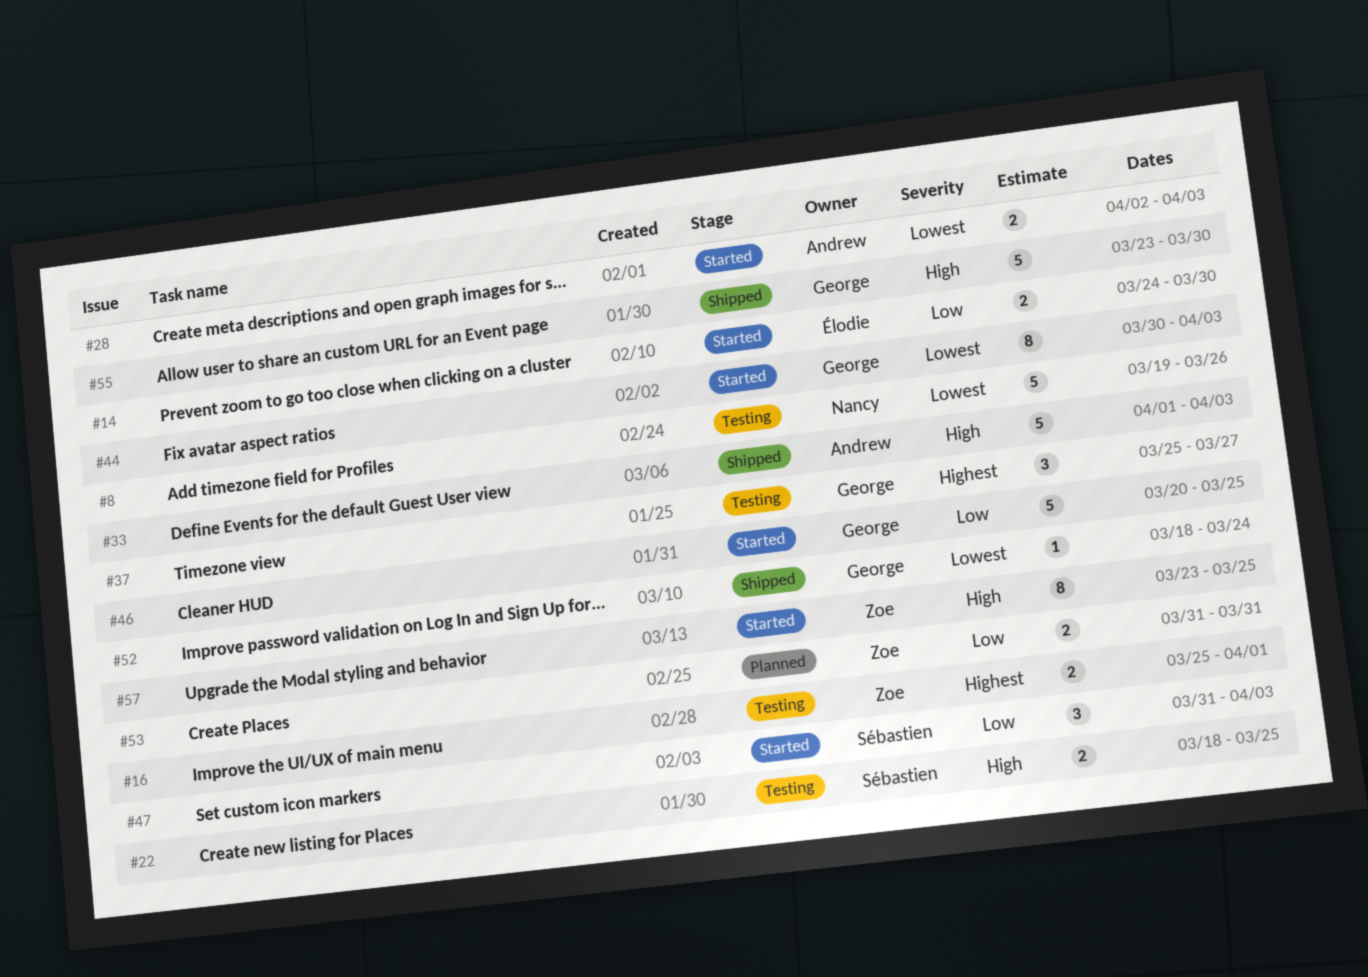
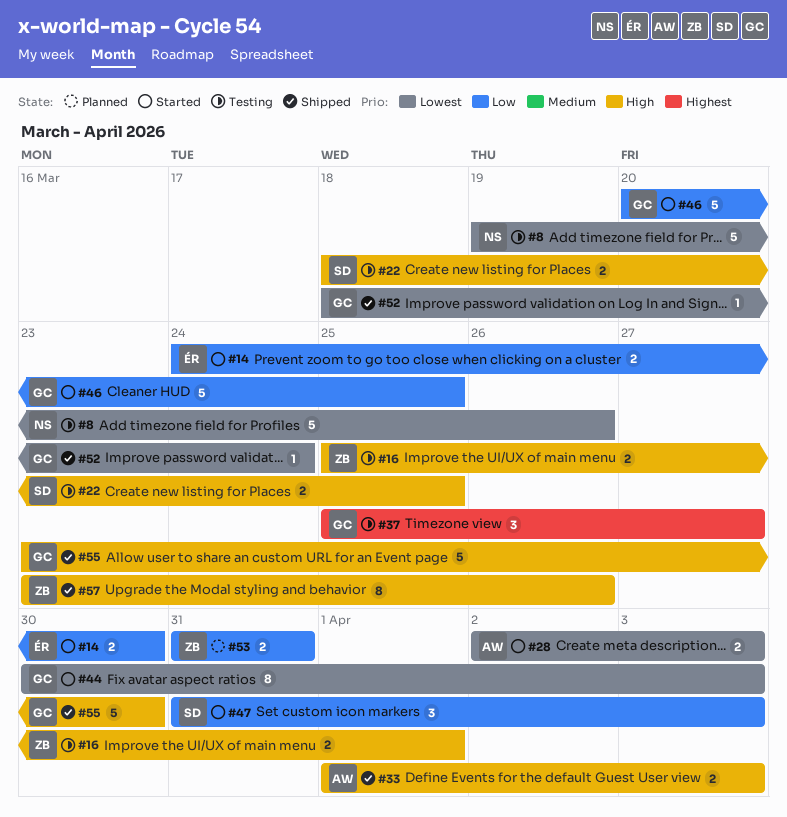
#16, priority: Highest -> High
#33, estimate: 5 -> 2
#57, status: Started -> Shipped
#57, due: Mar 25 -> Mar 26

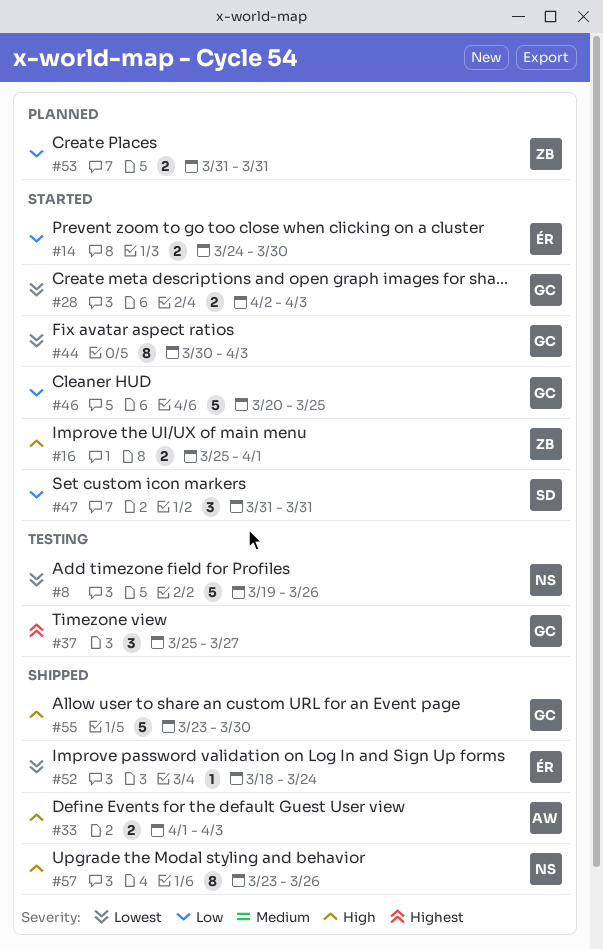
#16, status: Testing -> Started
#22: present -> none
#28, owner: AW -> GC
#47, due: Apr 3 -> Mar 31
#52, owner: GC -> ÉR
#57, owner: ZB -> NS

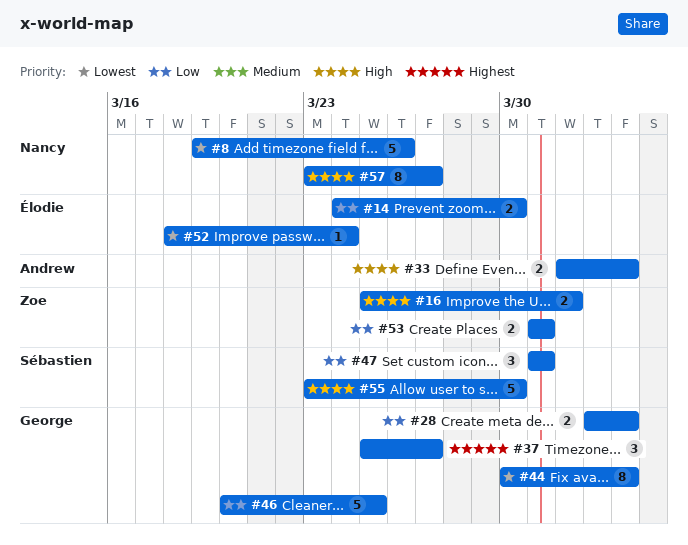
#28, priority: Lowest -> Low
#55, owner: George -> Sébastien
#57, due: Mar 26 -> Mar 27

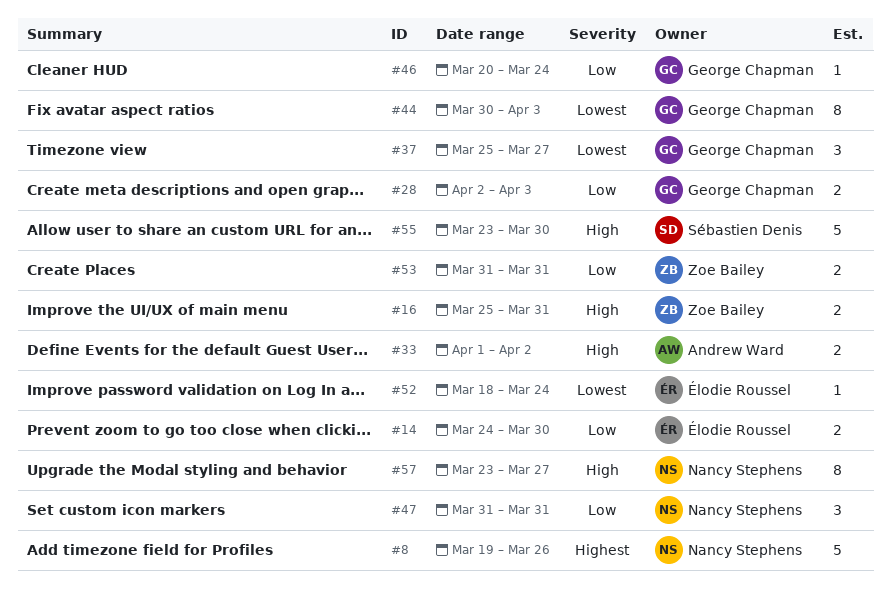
#8, priority: Lowest -> Highest
#16, due: Apr 1 -> Mar 31
#33, due: Apr 3 -> Apr 2
#37, priority: Highest -> Lowest
#46, estimate: 5 -> 1
#46, due: Mar 25 -> Mar 24
#47, owner: Sébastien Denis -> Nancy Stephens

